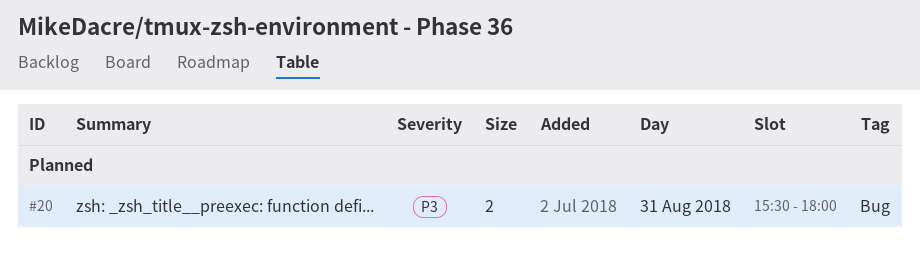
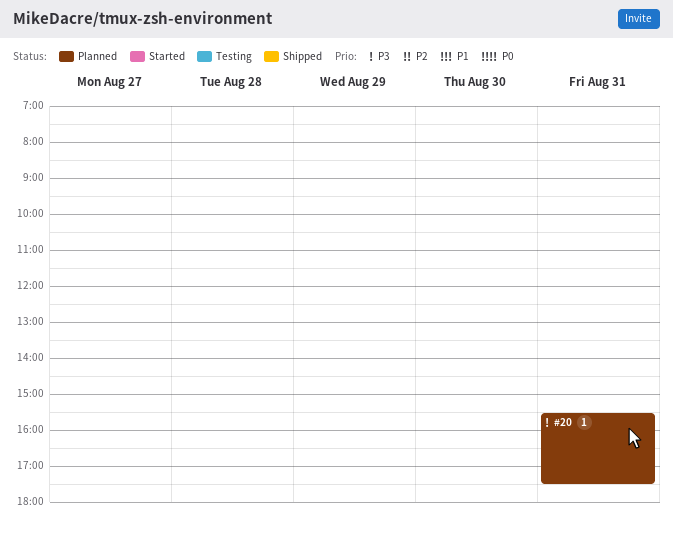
#20, estimate: 2 -> 1
#20, ends: 18:00 -> 17:30

